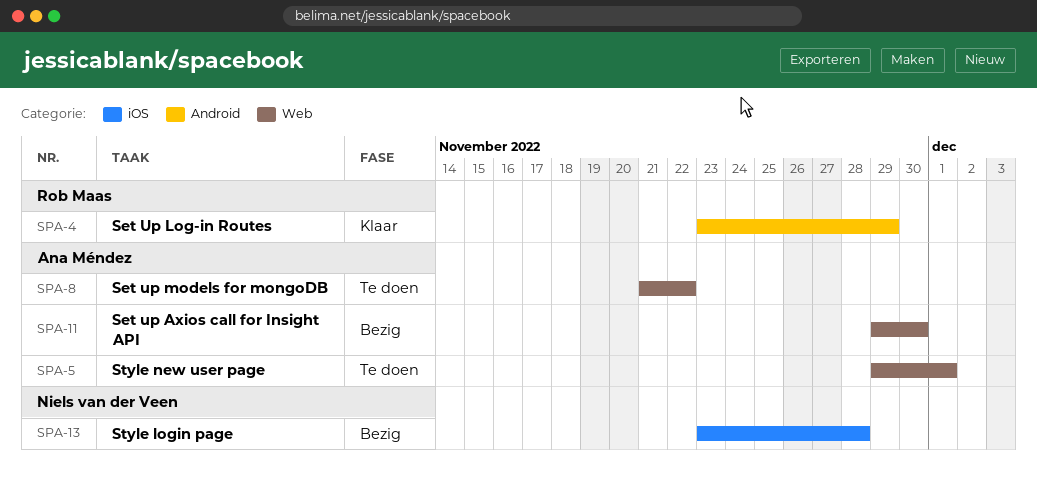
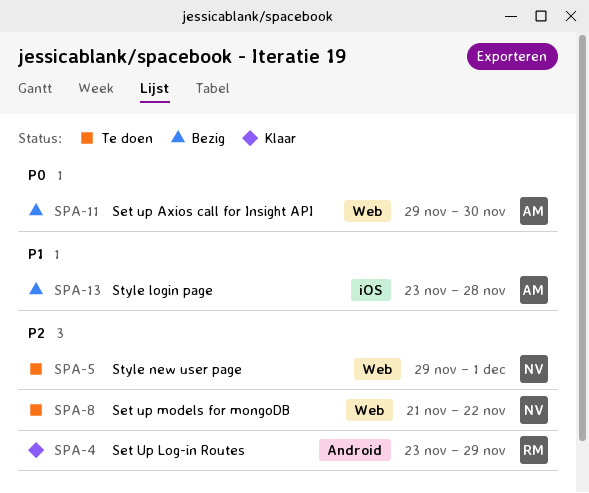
SPA-5, owner: Ana Méndez -> Niels van der Veen
SPA-8, owner: Ana Méndez -> Niels van der Veen
SPA-13, owner: Niels van der Veen -> Ana Méndez

